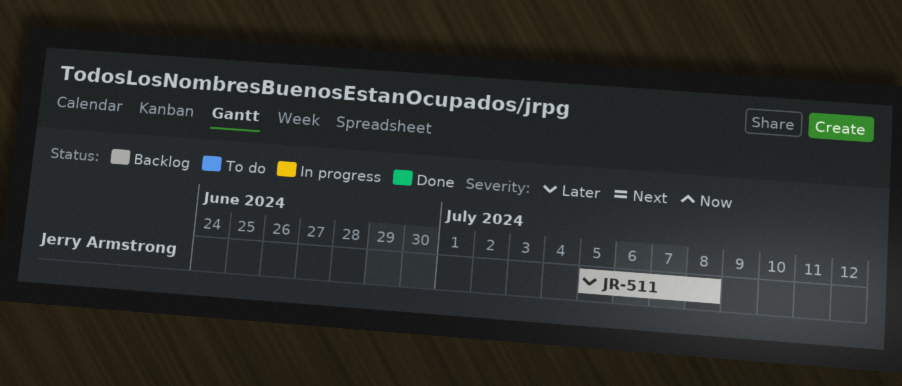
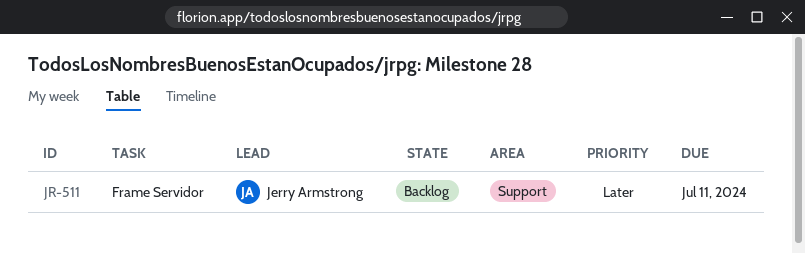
JR-511, due: Jul 8 -> Jul 11

